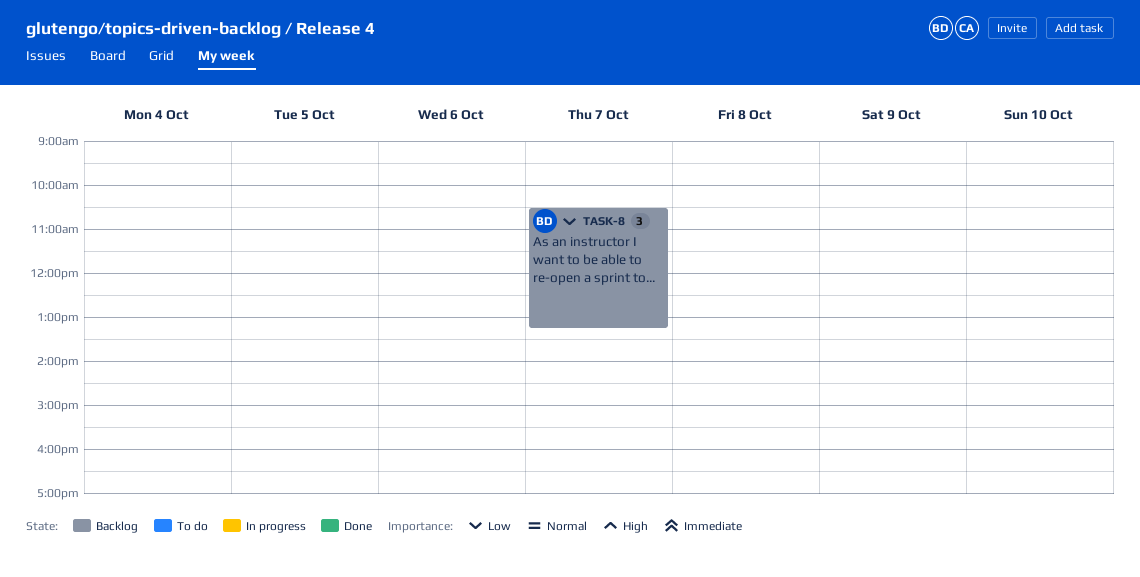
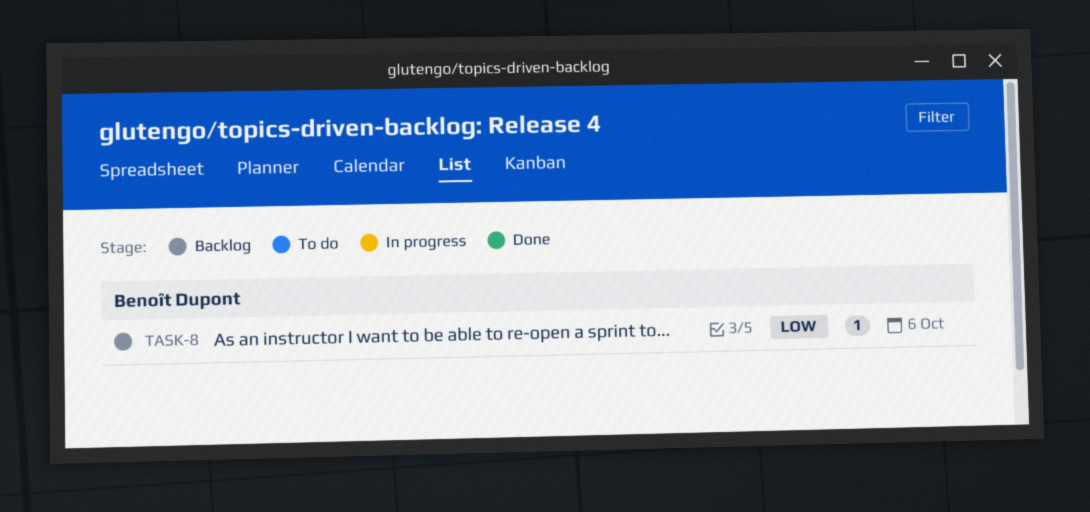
TASK-8, estimate: 3 -> 1
TASK-8, day: Oct 7 -> Oct 6

